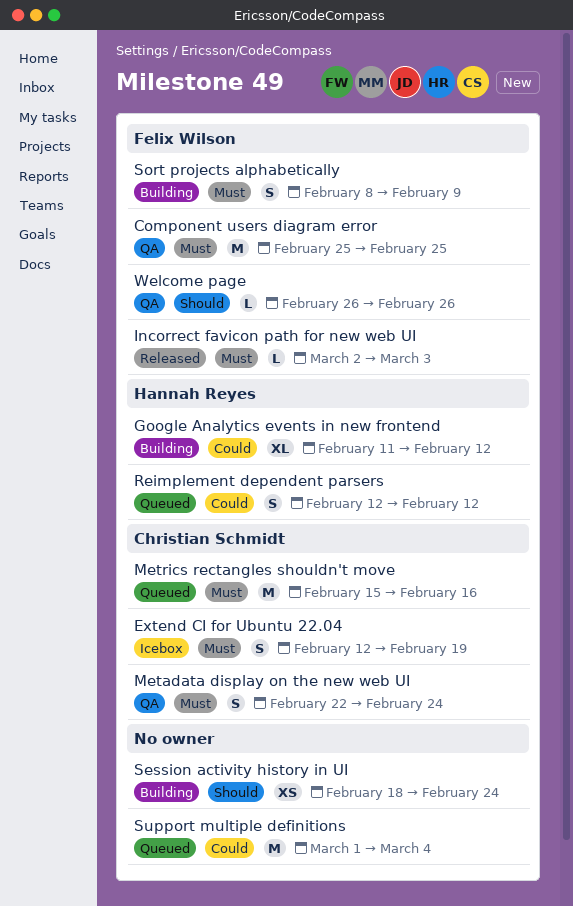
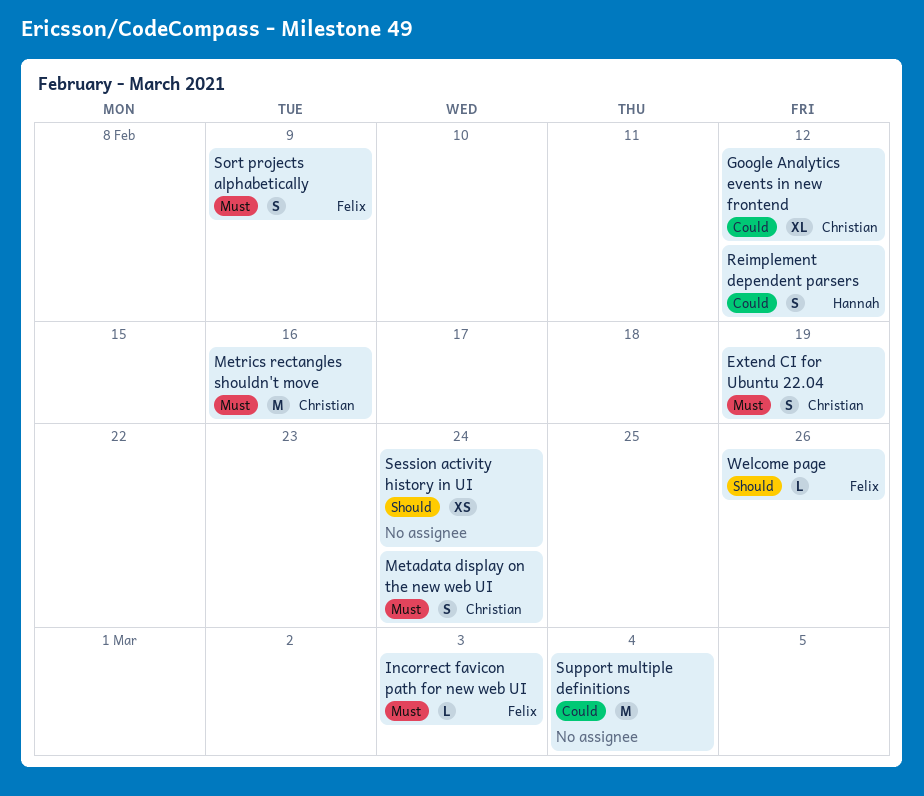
Component users diagram error: present -> none
Google Analytics events in new frontend, owner: Hannah Reyes -> Christian Schmidt

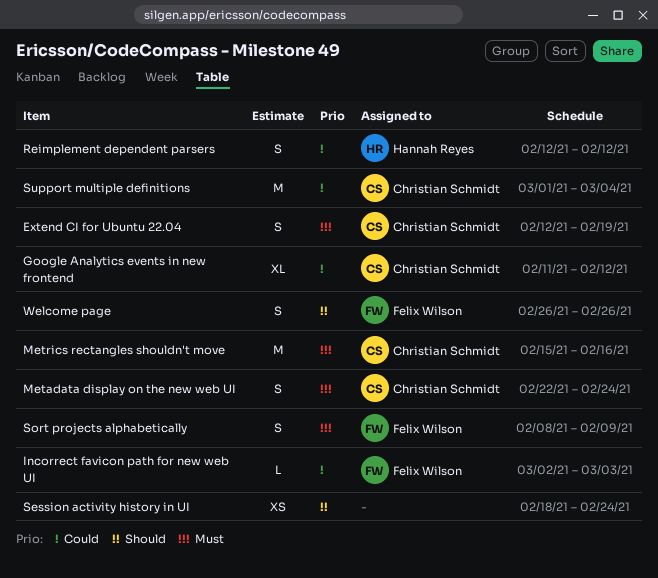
Incorrect favicon path for new web UI, priority: Must -> Could
Support multiple definitions, owner: none -> Christian Schmidt
Welcome page, estimate: L -> S

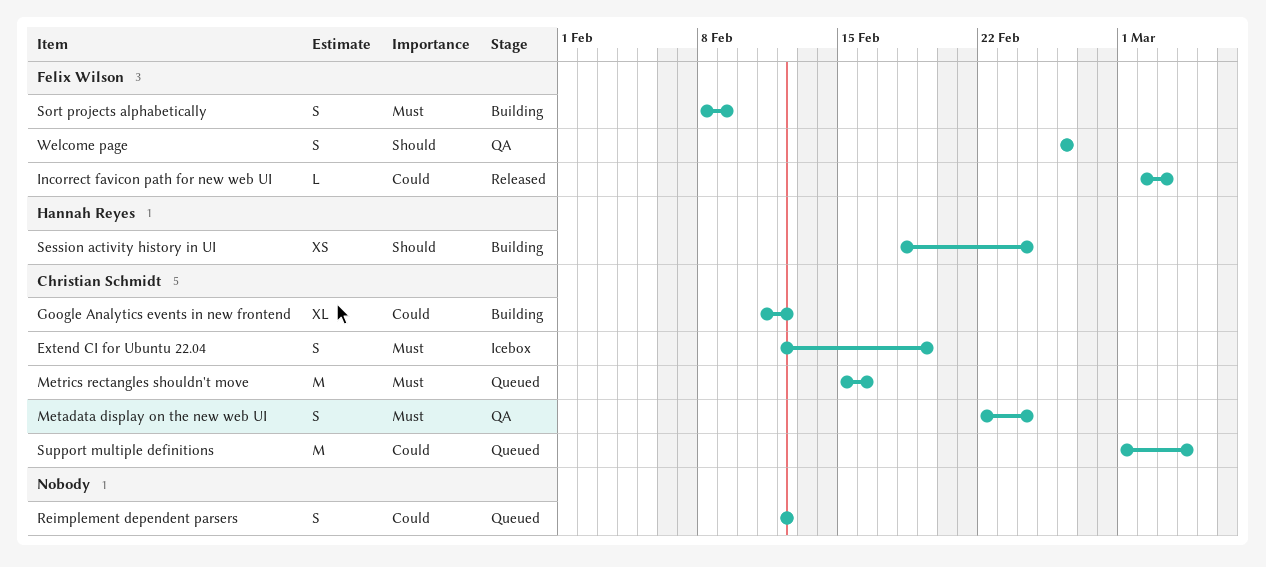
Reimplement dependent parsers, owner: Hannah Reyes -> none
Session activity history in UI, owner: none -> Hannah Reyes

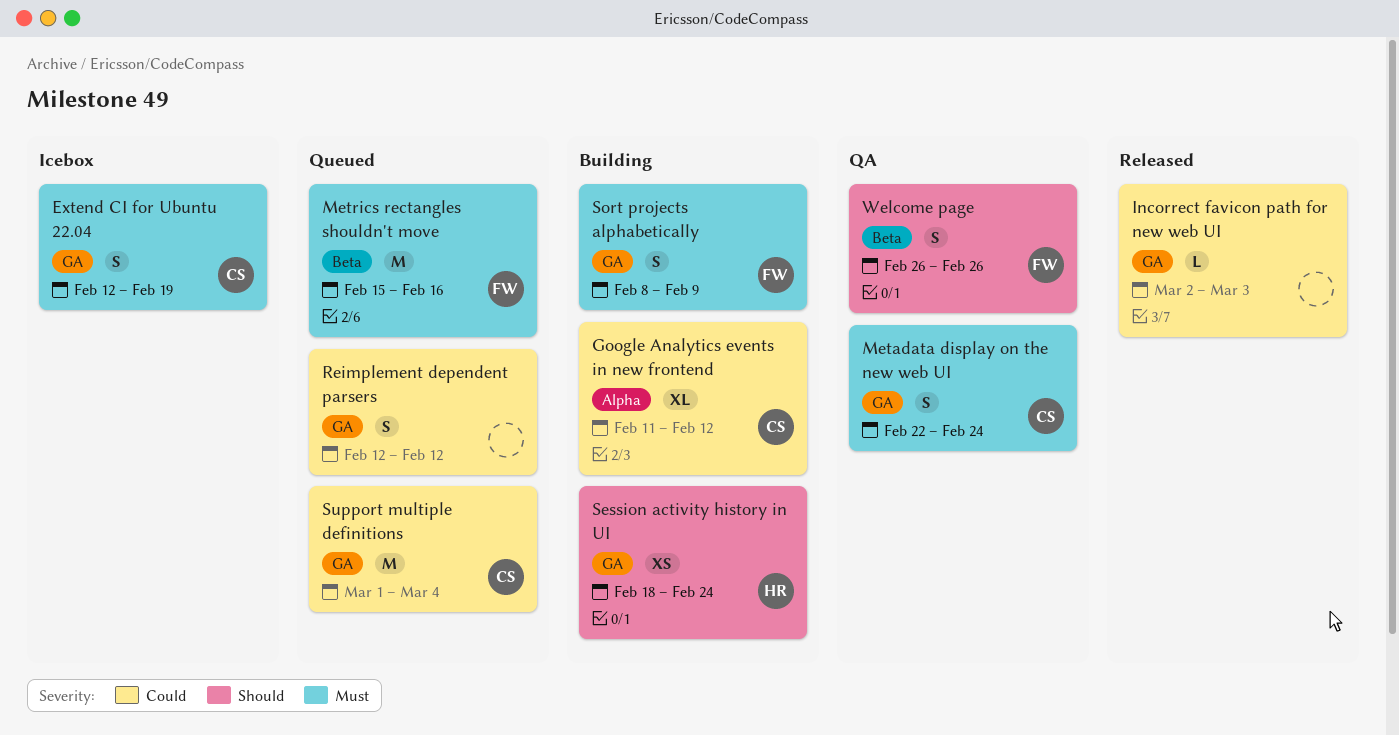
Incorrect favicon path for new web UI, owner: Felix Wilson -> none
Metrics rectangles shouldn't move, owner: Christian Schmidt -> Felix Wilson

